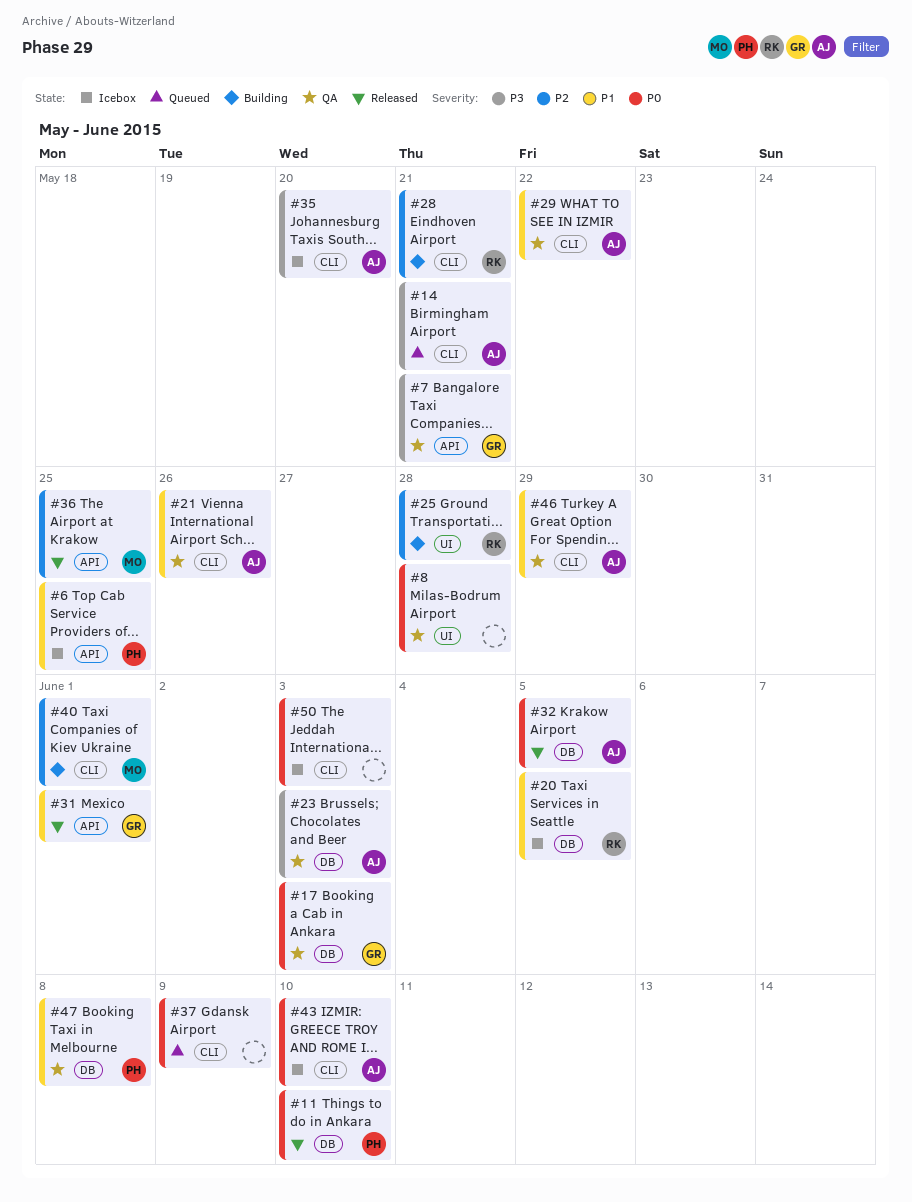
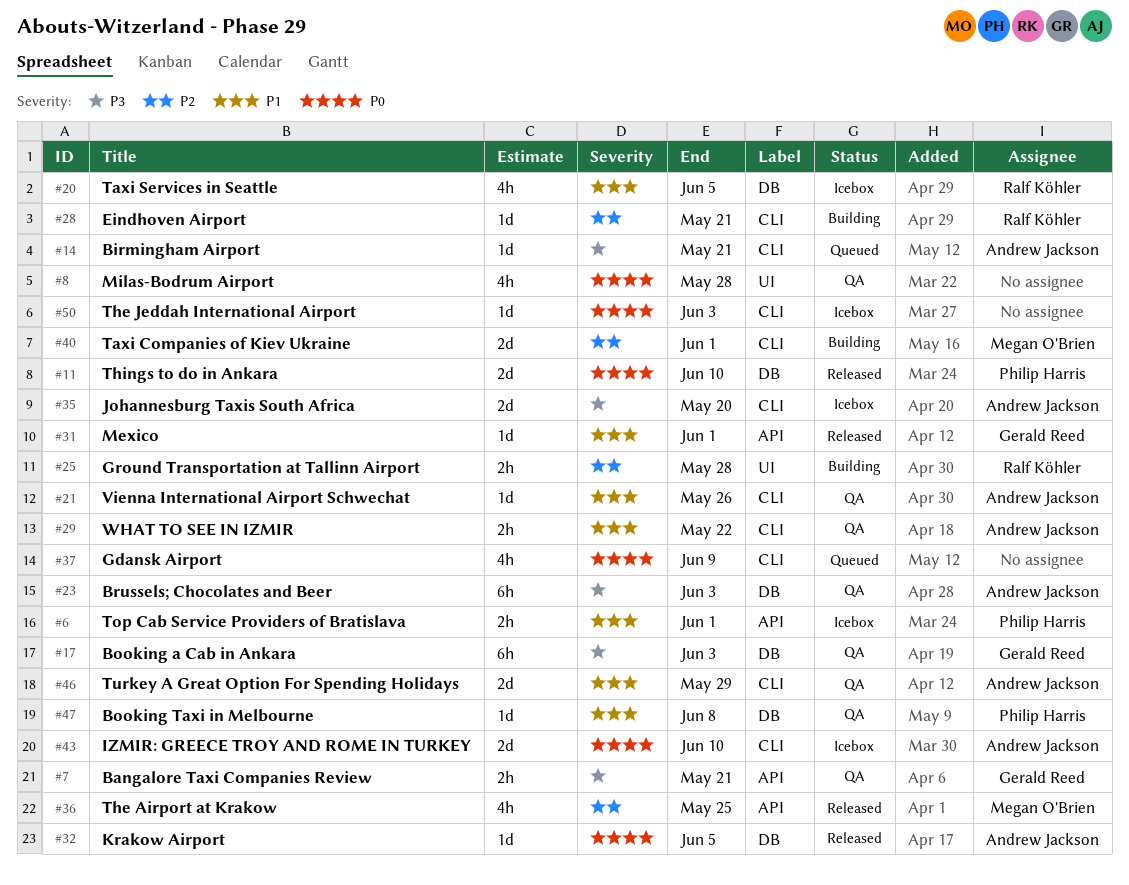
#6, due: May 25 -> Jun 1
#17, priority: P0 -> P3

